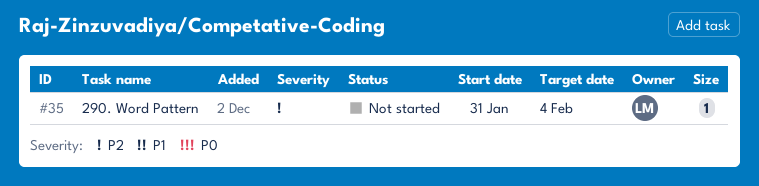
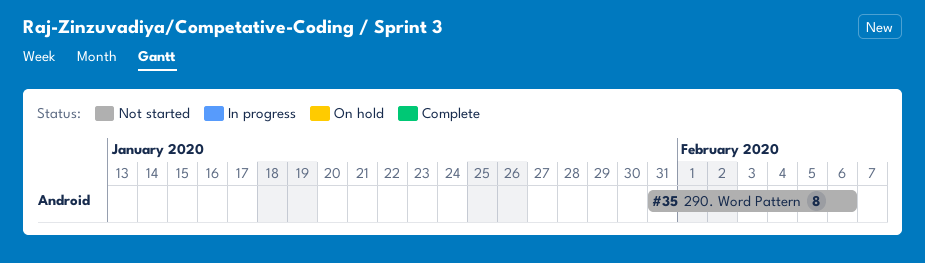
#35, estimate: 1 -> 8
#35, due: Feb 4 -> Feb 6

